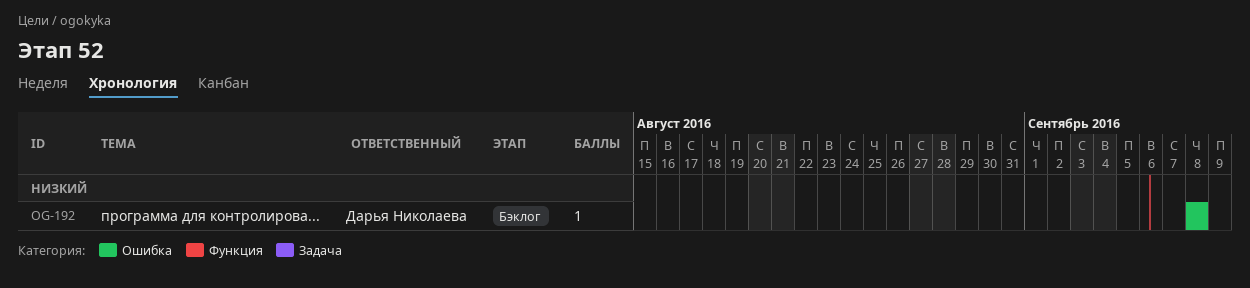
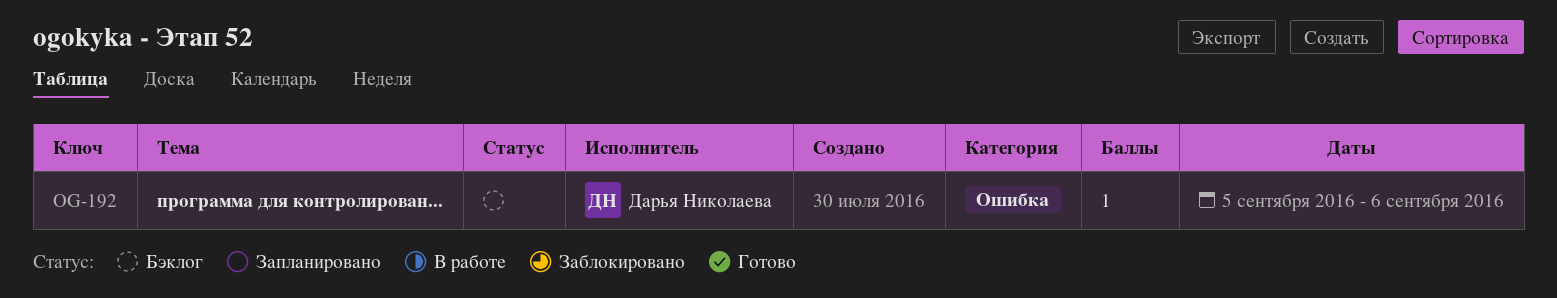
OG-192, start: Sep 8 -> Sep 5
OG-192, due: Sep 8 -> Sep 6

